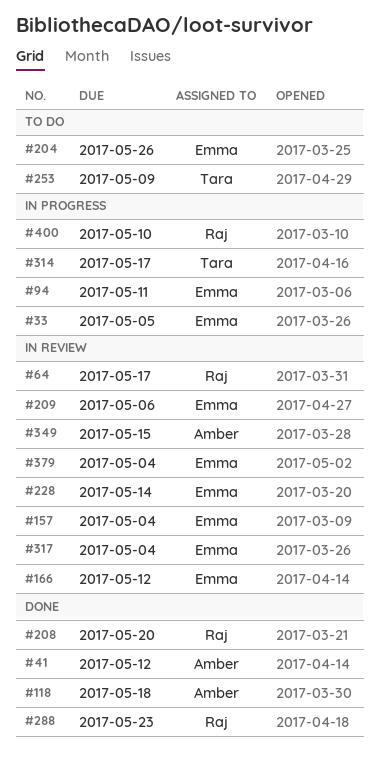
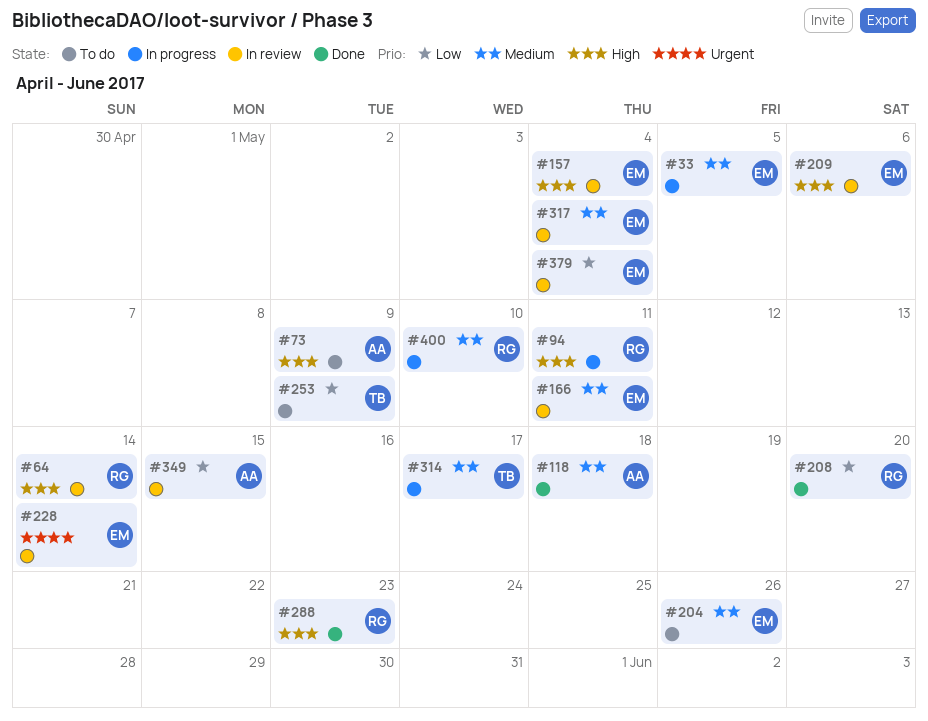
#41: present -> none
#64, due: May 17 -> May 14
#73: none -> present
#94, owner: Emma -> Raj
#166, due: May 12 -> May 11

